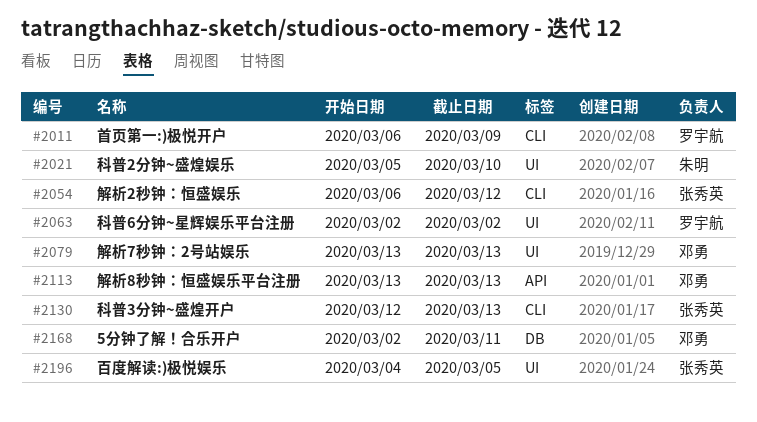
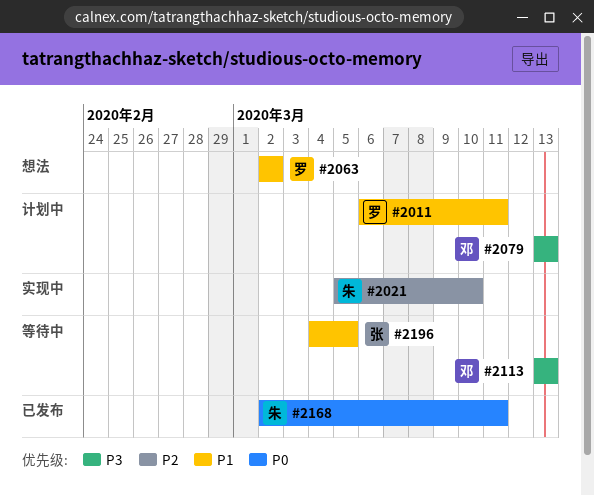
#2011, due: Mar 9 -> Mar 11
#2054: present -> none
#2130: present -> none
#2168, owner: 邓勇 -> 朱明

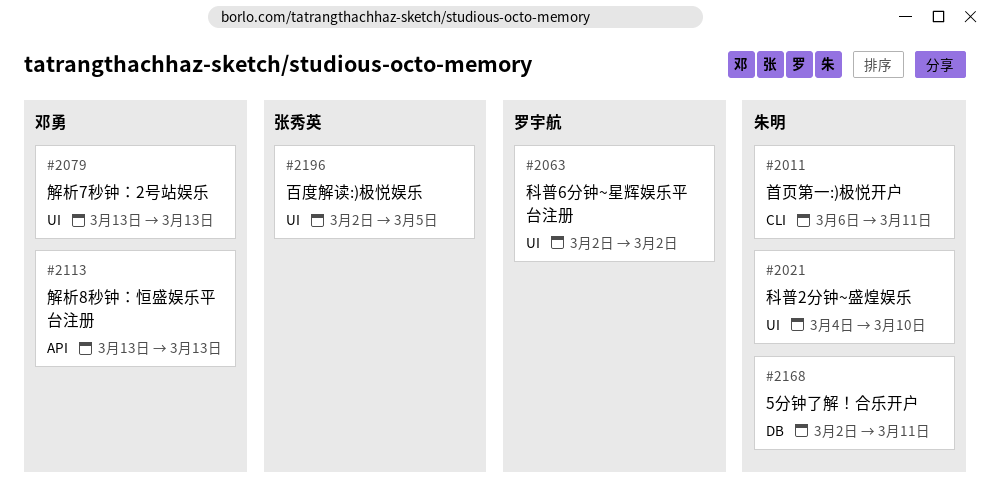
#2011, owner: 罗宇航 -> 朱明
#2021, start: Mar 5 -> Mar 4
#2196, start: Mar 4 -> Mar 2

